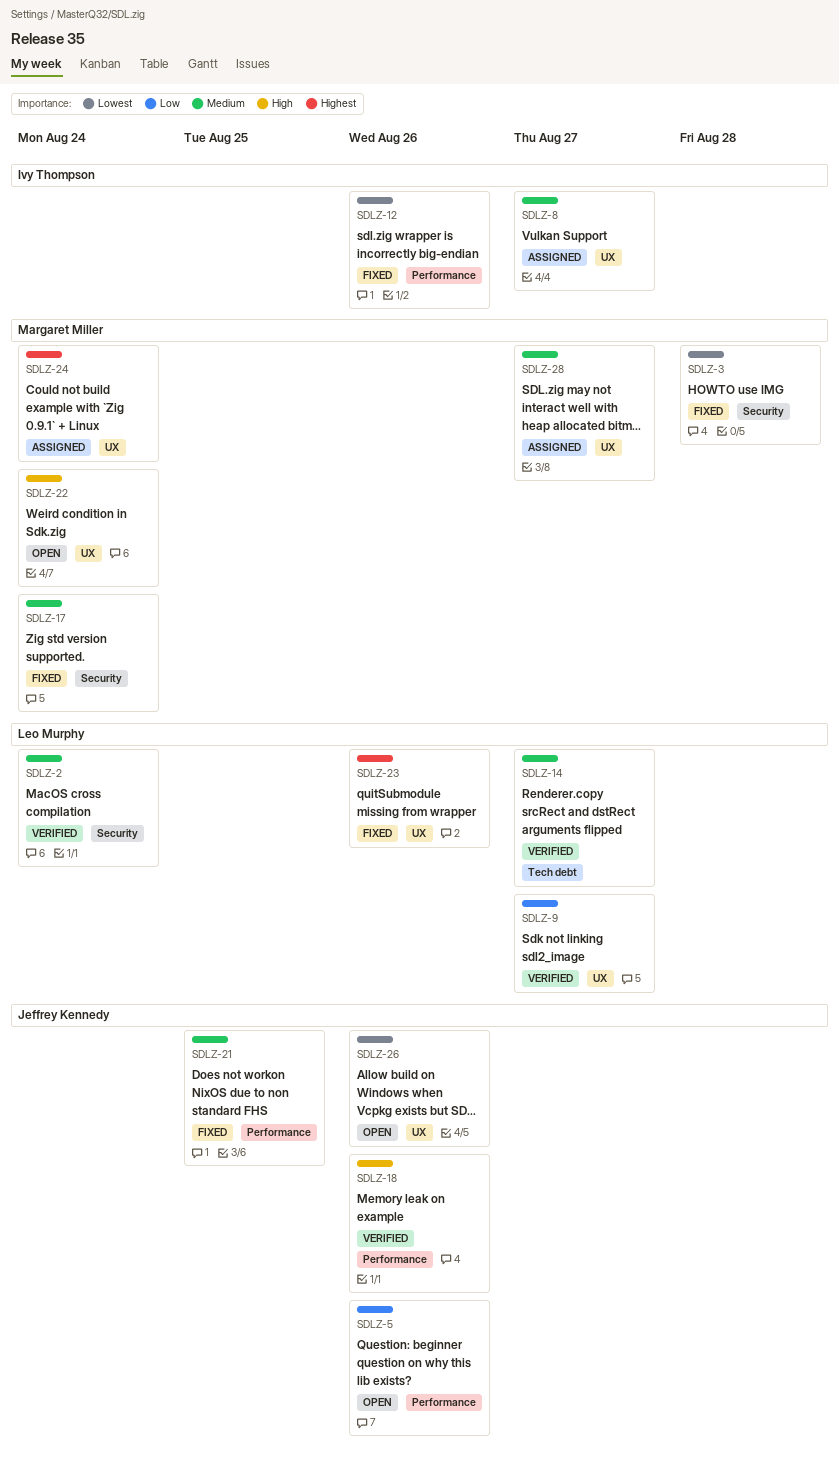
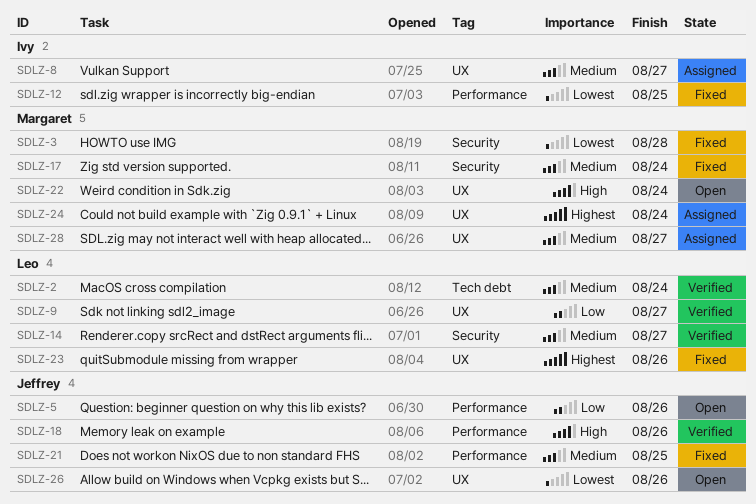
SDLZ-2, label: Security -> Tech debt
SDLZ-12, due: Aug 26 -> Aug 25
SDLZ-14, label: Tech debt -> Security

